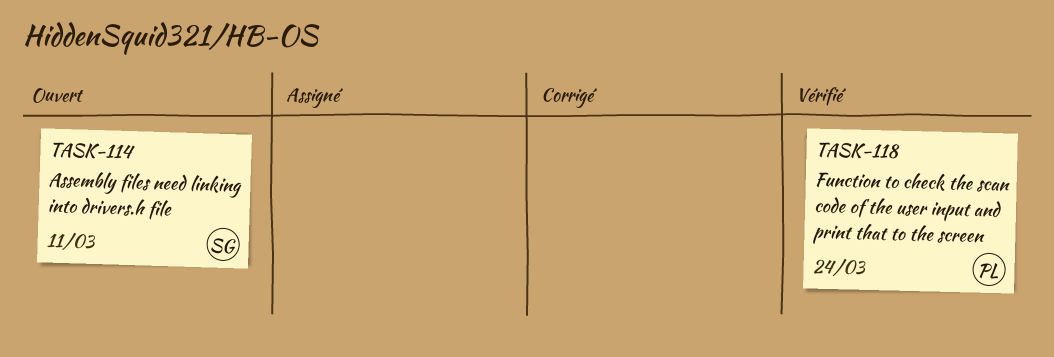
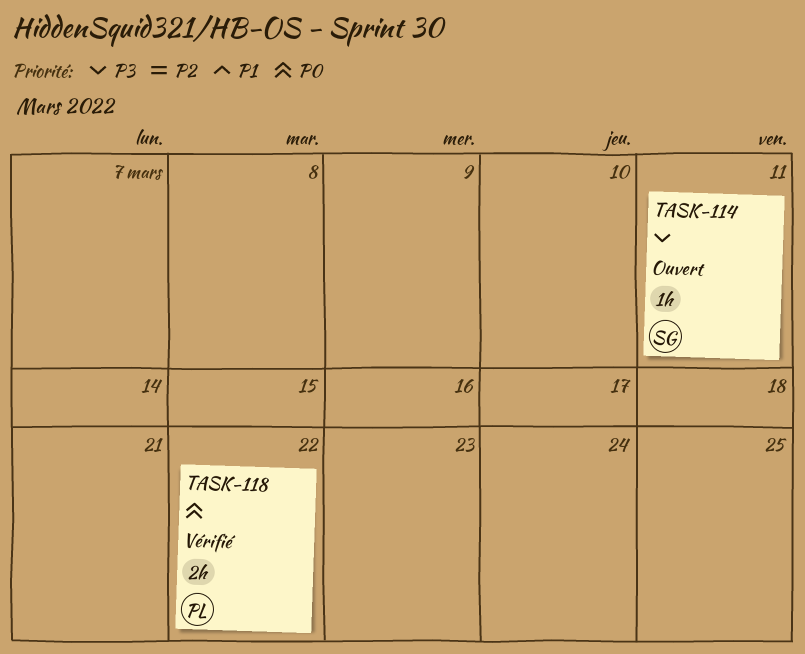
TASK-118, due: Mar 24 -> Mar 22

